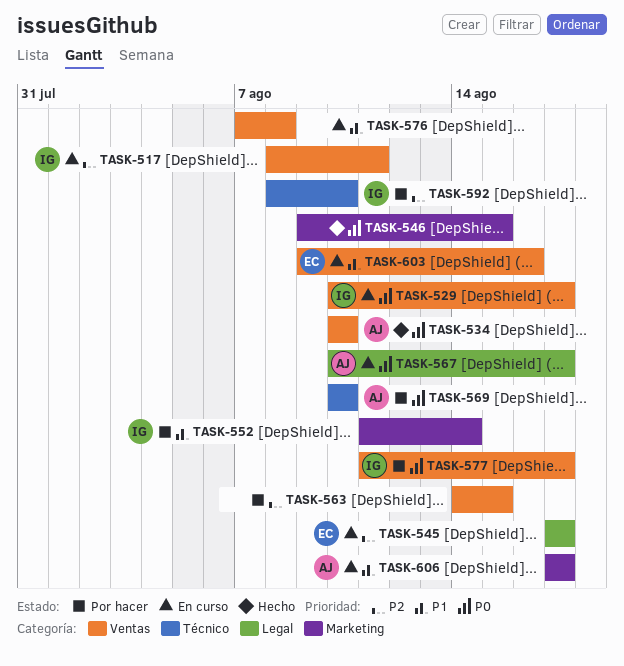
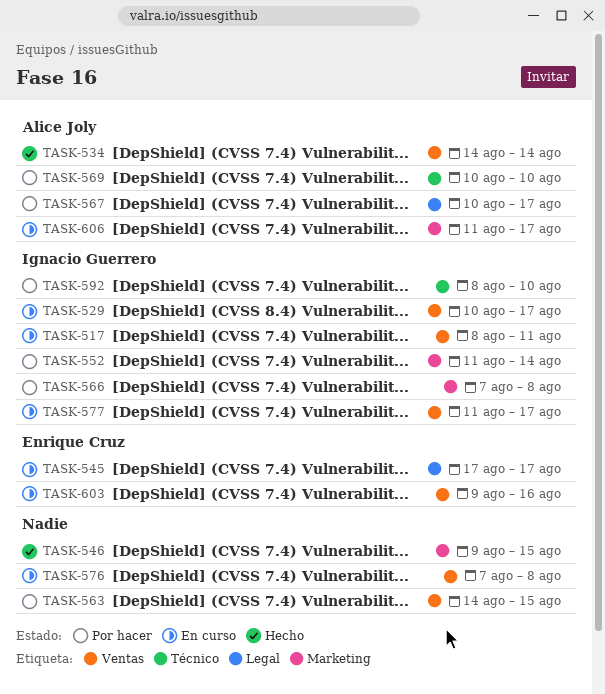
TASK-534, start: Aug 10 -> Aug 14
TASK-534, due: Aug 10 -> Aug 14
TASK-566: none -> present
TASK-567, status: En curso -> Por hacer
TASK-577, status: Por hacer -> En curso
TASK-606, start: Aug 17 -> Aug 11

